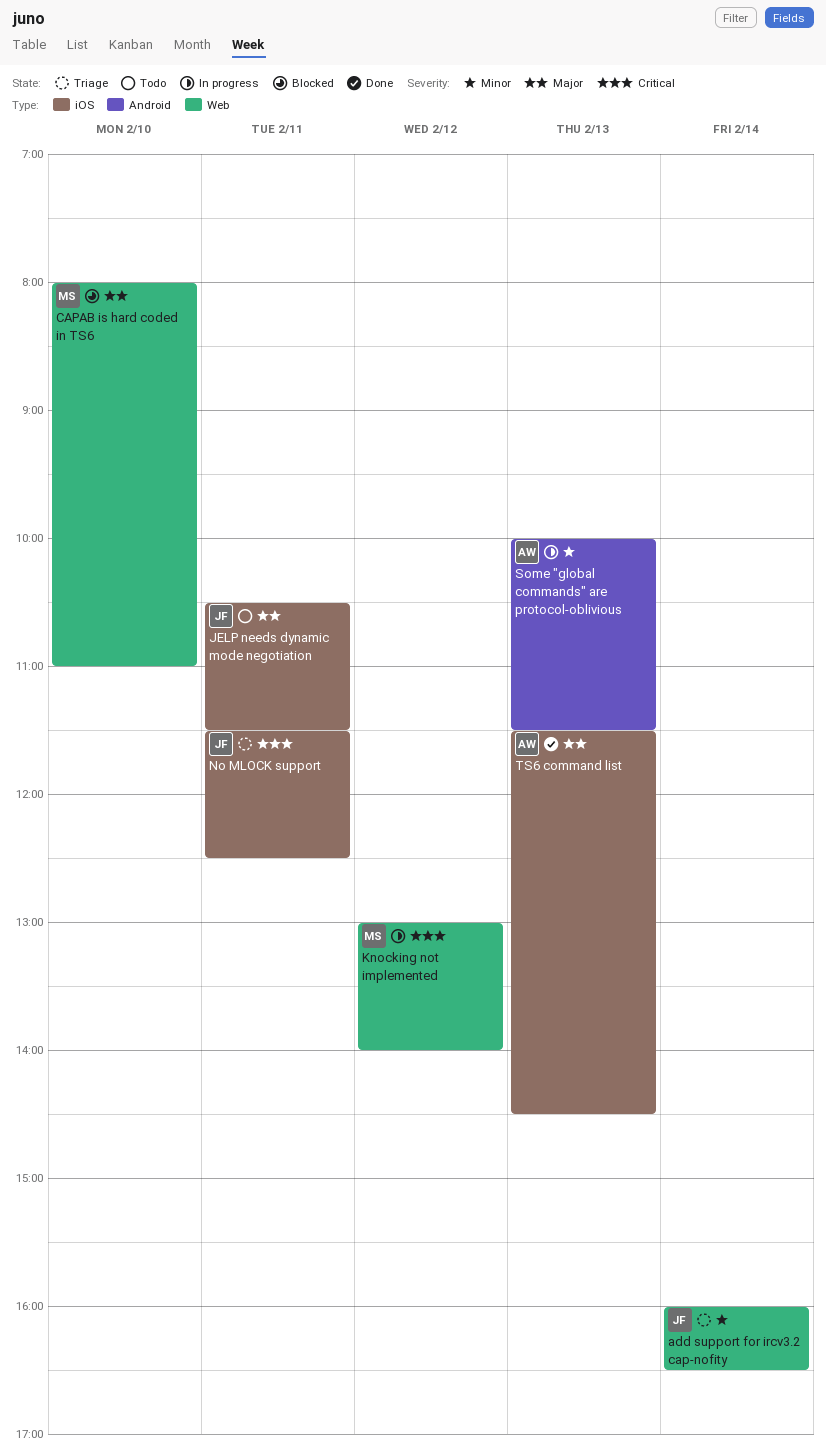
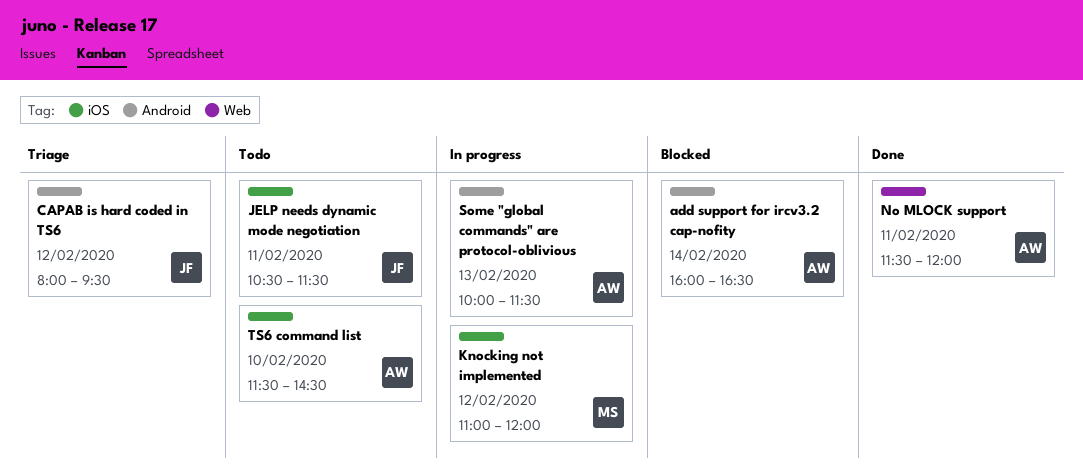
add support for ircv3.2 cap-nofity, status: Triage -> Blocked
add support for ircv3.2 cap-nofity, owner: JF -> AW
add support for ircv3.2 cap-nofity, label: Web -> Android
CAPAB is hard coded in TS6, status: Blocked -> Triage
CAPAB is hard coded in TS6, owner: MS -> JF
CAPAB is hard coded in TS6, label: Web -> Android
CAPAB is hard coded in TS6, day: Feb 10 -> Feb 12
CAPAB is hard coded in TS6, ends: 11:00 -> 09:30
Knocking not implemented, label: Web -> iOS
Knocking not implemented, begins: 13:00 -> 11:00
Knocking not implemented, ends: 14:00 -> 12:00
No MLOCK support, status: Triage -> Done
No MLOCK support, owner: JF -> AW
No MLOCK support, label: iOS -> Web
No MLOCK support, ends: 12:30 -> 12:00
TS6 command list, status: Done -> Todo
TS6 command list, day: Feb 13 -> Feb 10

